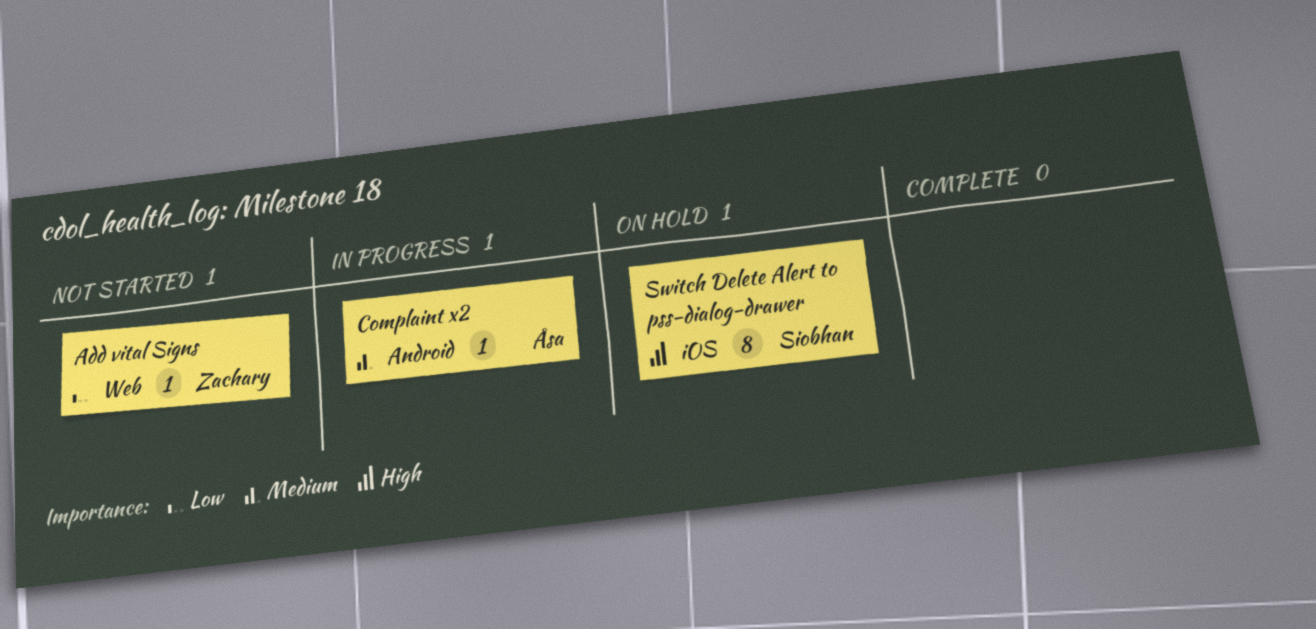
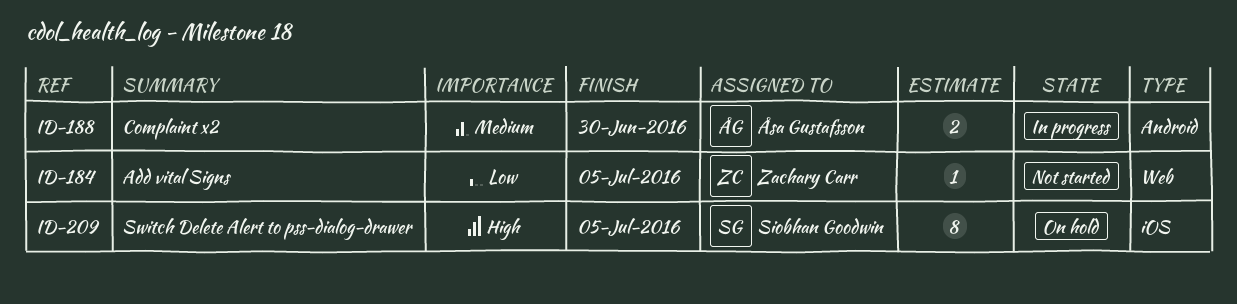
Complaint x2, estimate: 1 -> 2

